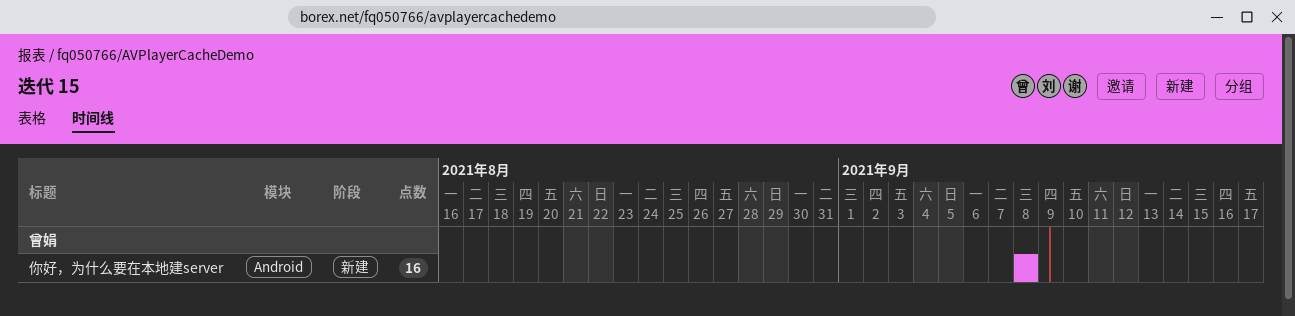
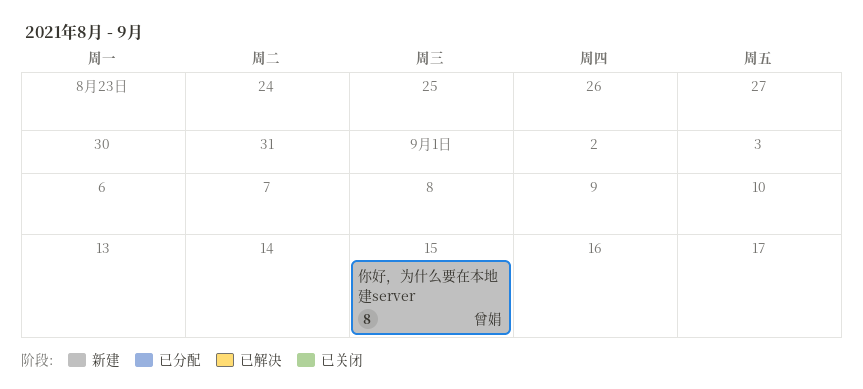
你好，为什么要在本地建server, estimate: 16 -> 8
你好，为什么要在本地建server, due: Sep 8 -> Sep 15

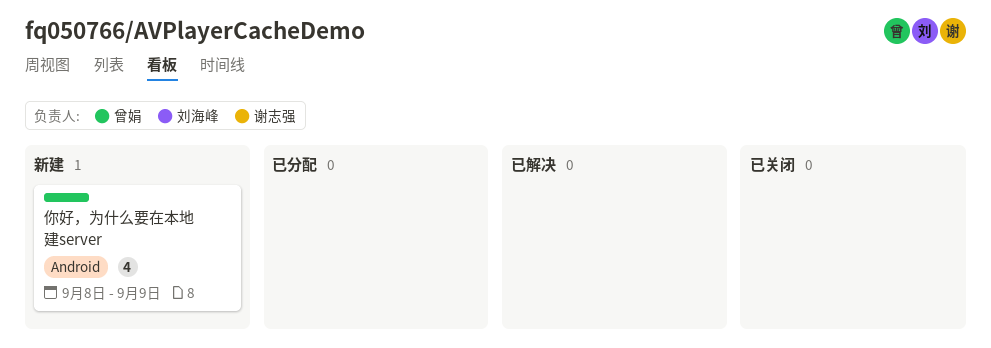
你好，为什么要在本地建server, estimate: 8 -> 4
你好，为什么要在本地建server, due: Sep 15 -> Sep 9

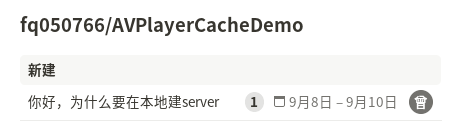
你好，为什么要在本地建server, estimate: 4 -> 1
你好，为什么要在本地建server, due: Sep 9 -> Sep 10

